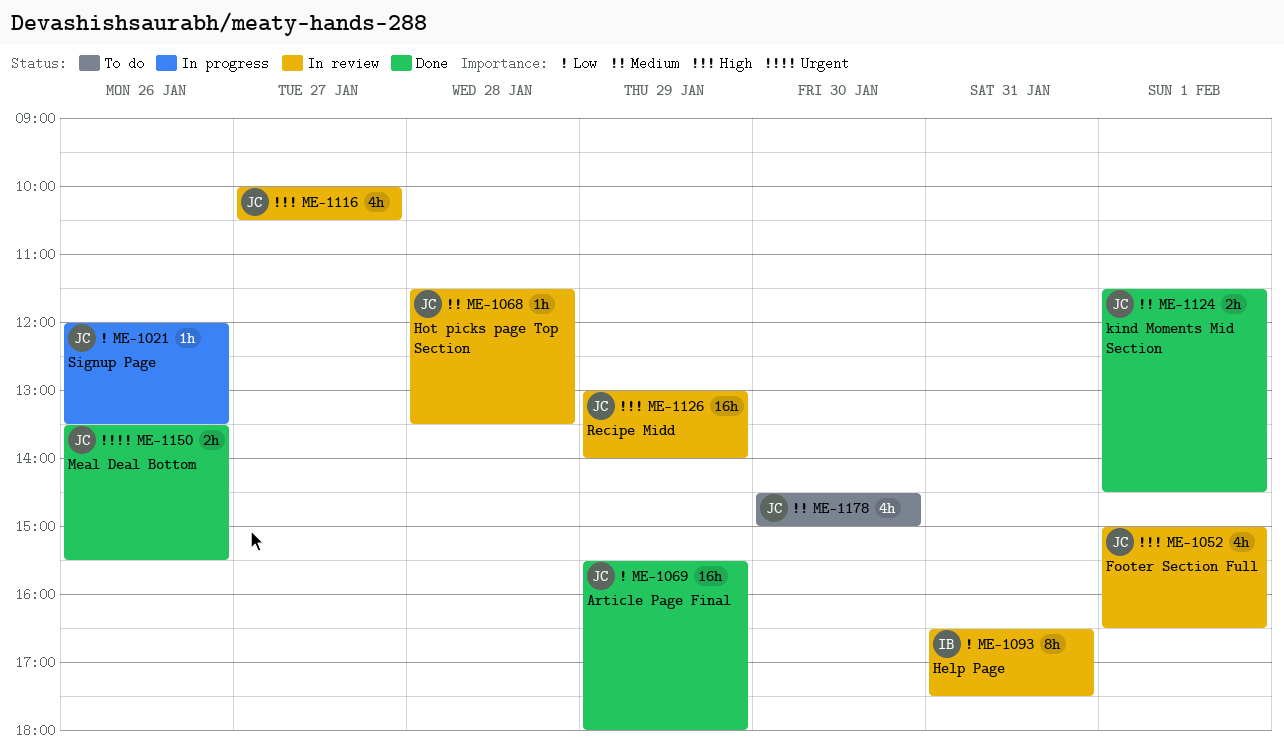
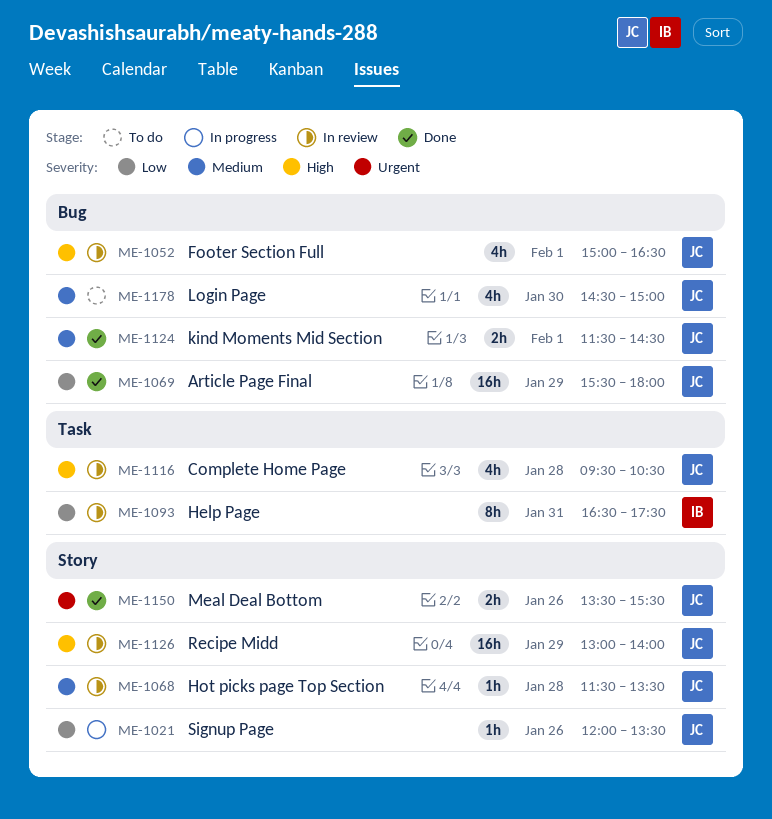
ME-1116, day: Jan 27 -> Jan 28
ME-1116, begins: 10:00 -> 09:30

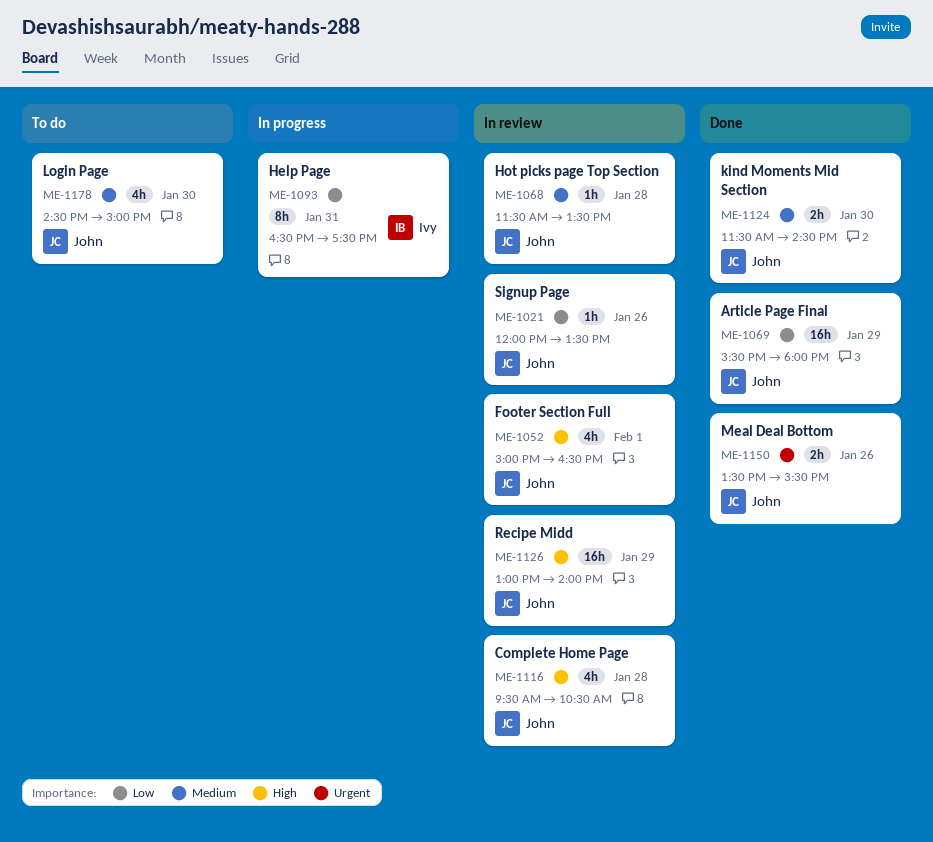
ME-1021, status: In progress -> In review
ME-1093, status: In review -> In progress
ME-1124, day: Feb 1 -> Jan 30

